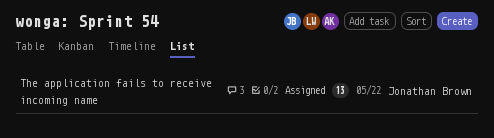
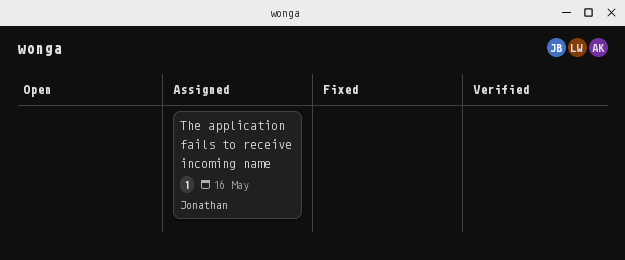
The application fails to receive incoming name, estimate: 13 -> 1
The application fails to receive incoming name, due: May 22 -> May 16

